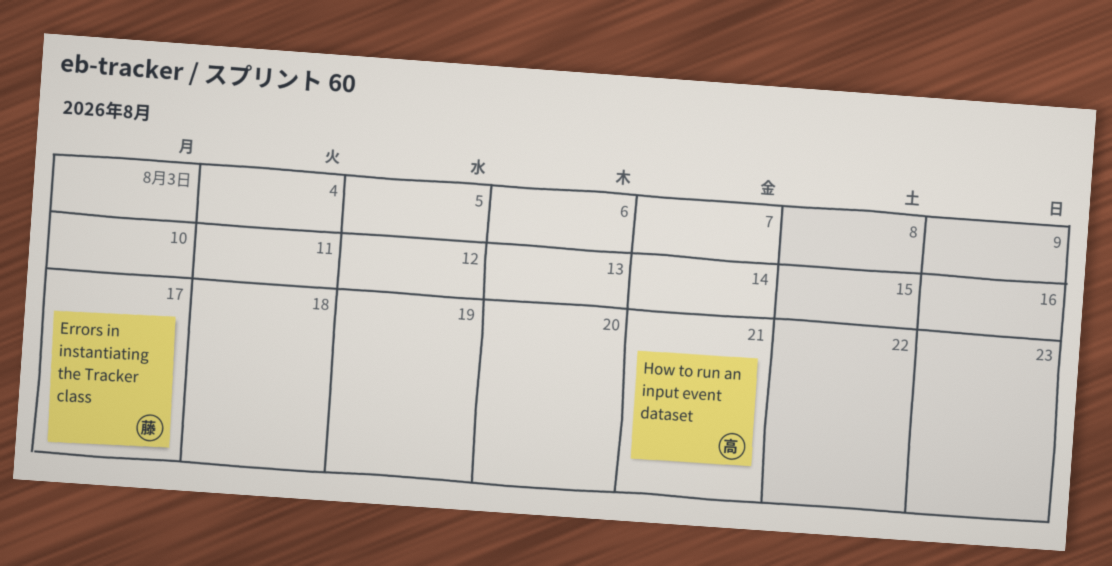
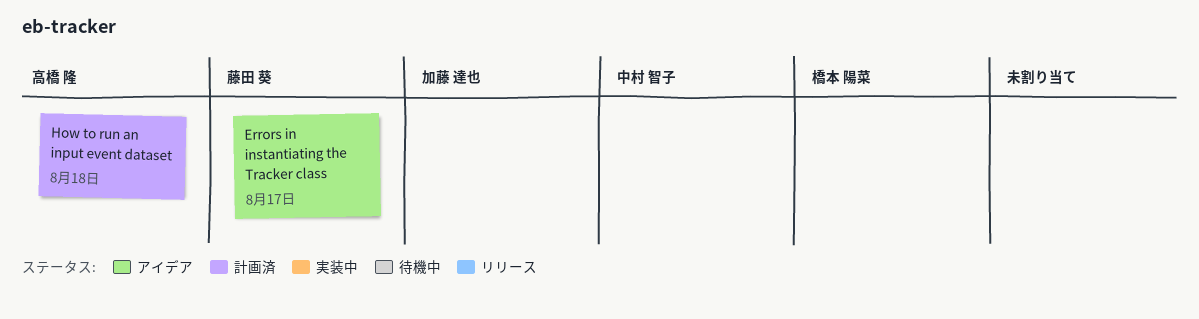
How to run an input event dataset, due: Aug 21 -> Aug 18

